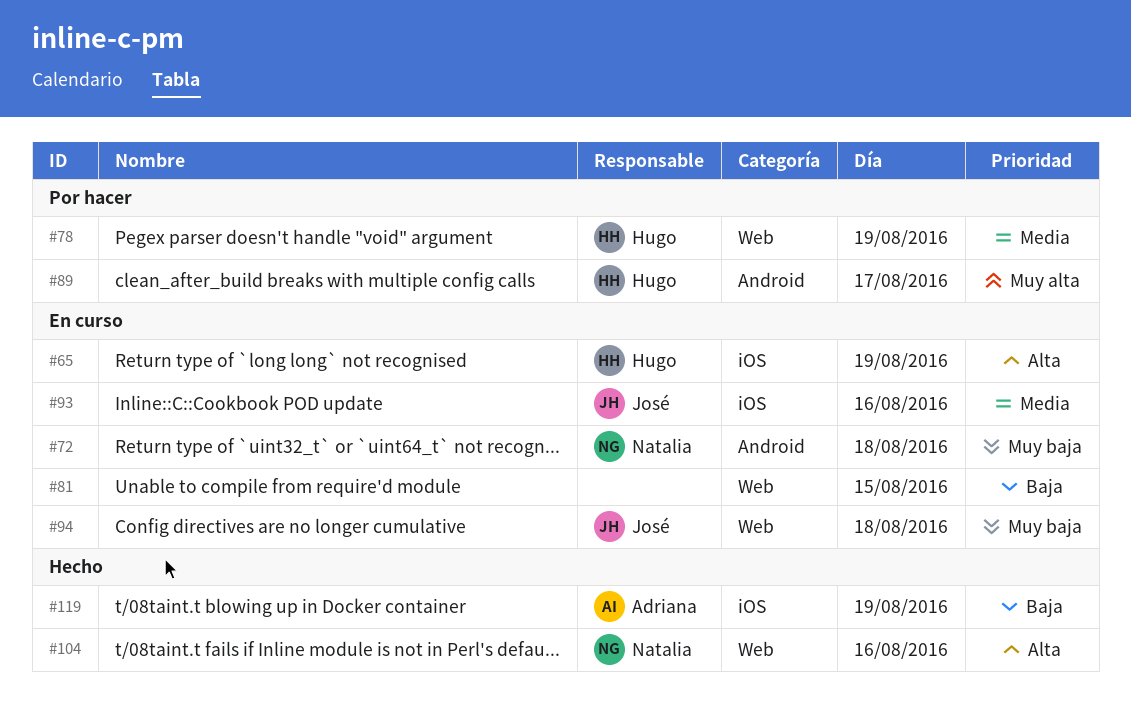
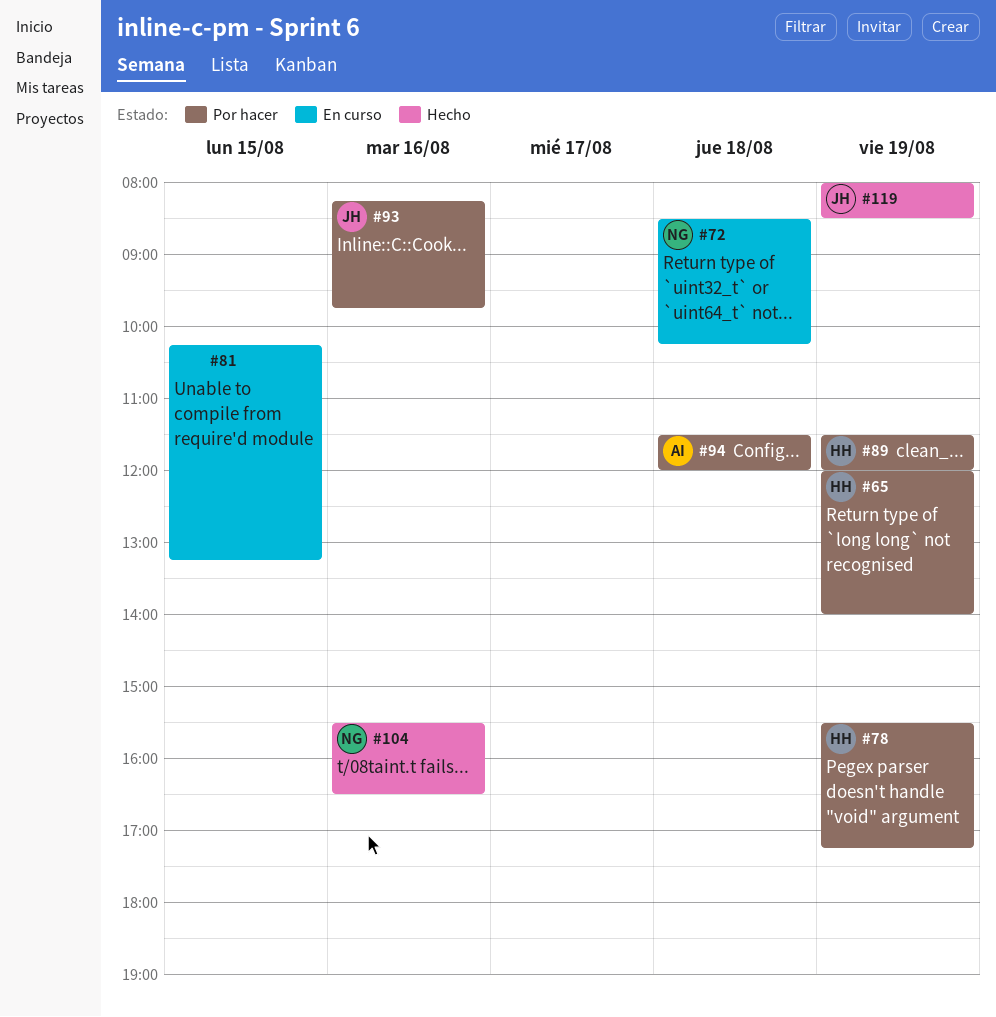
#65, status: En curso -> Por hacer
#89, day: Aug 17 -> Aug 19
#93, status: En curso -> Por hacer
#94, status: En curso -> Por hacer
#94, owner: José -> Adriana
#119, owner: Adriana -> José

